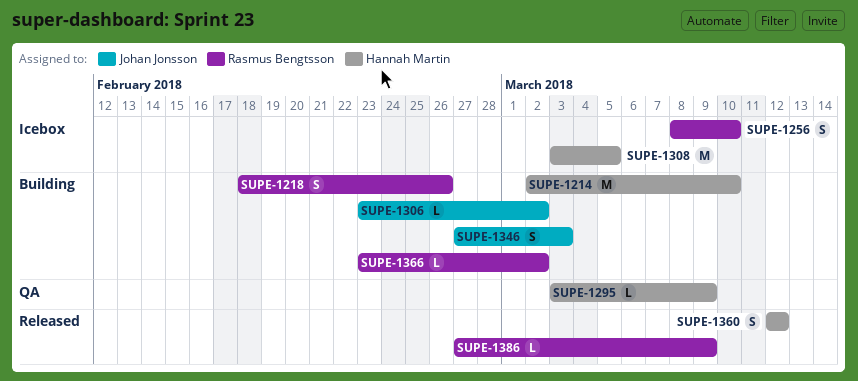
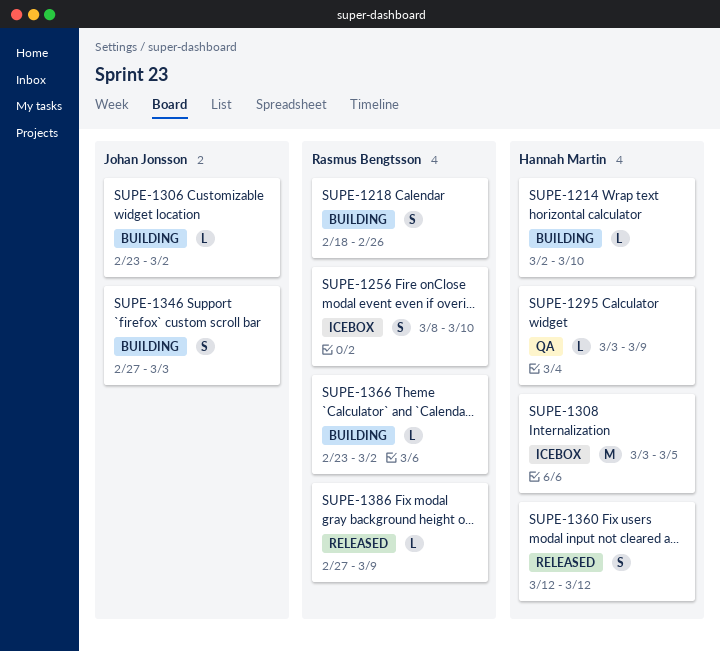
SUPE-1214, estimate: M -> L

